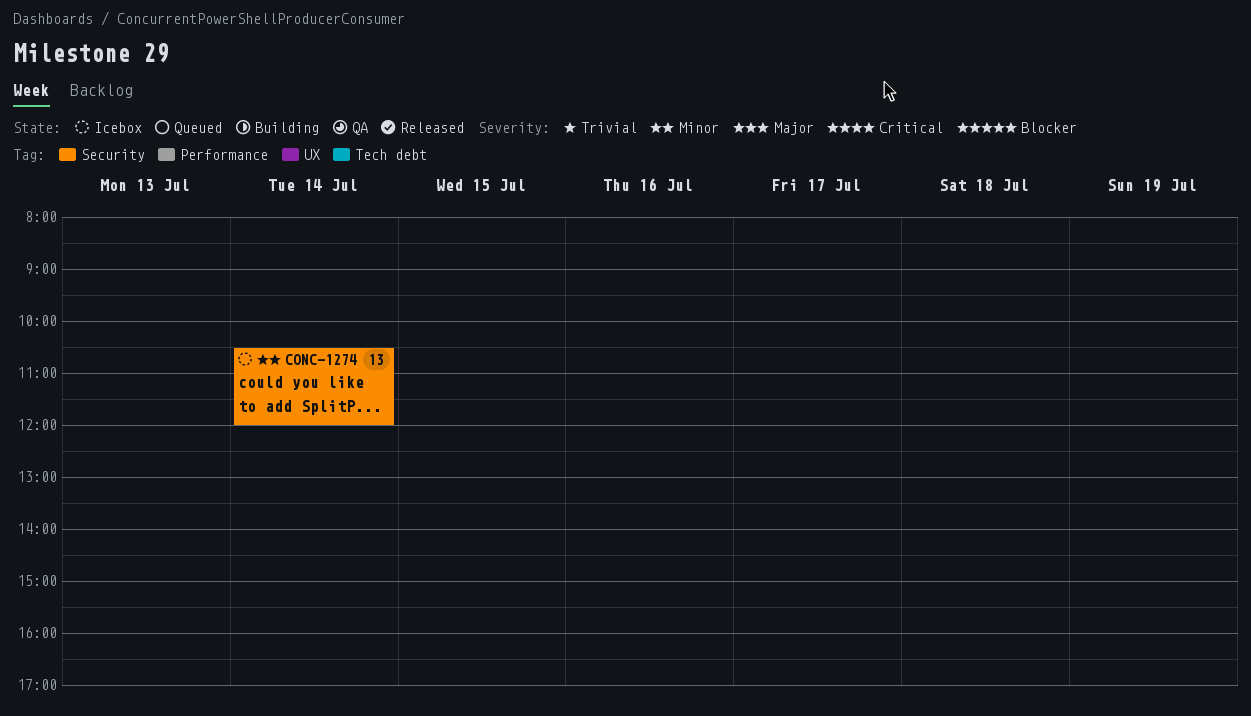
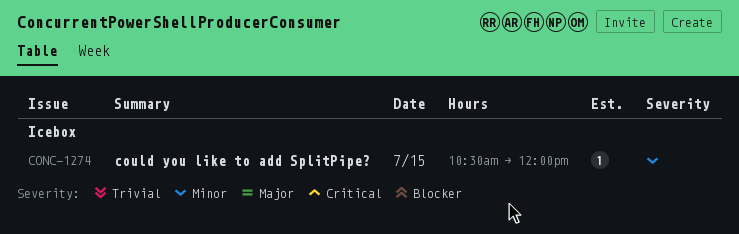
CONC-1274, estimate: 13 -> 1
CONC-1274, day: Jul 14 -> Jul 15

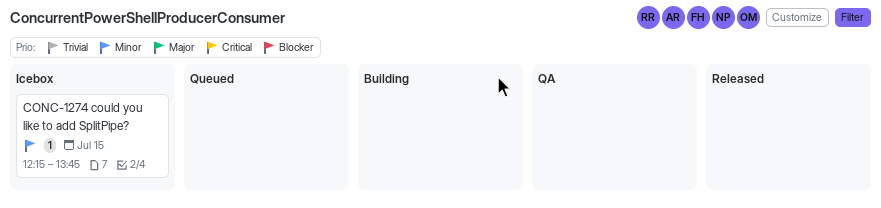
CONC-1274, begins: 10:30 -> 12:15
CONC-1274, ends: 12:00 -> 13:45

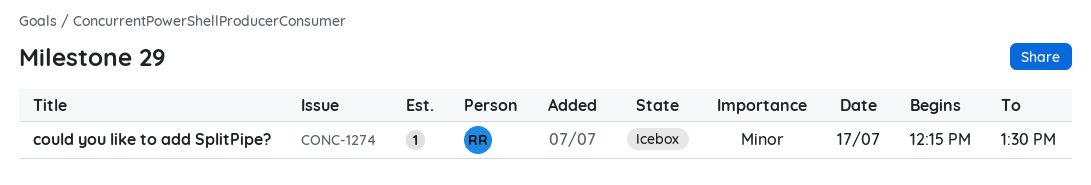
CONC-1274, day: Jul 15 -> Jul 17
CONC-1274, ends: 13:45 -> 13:30

